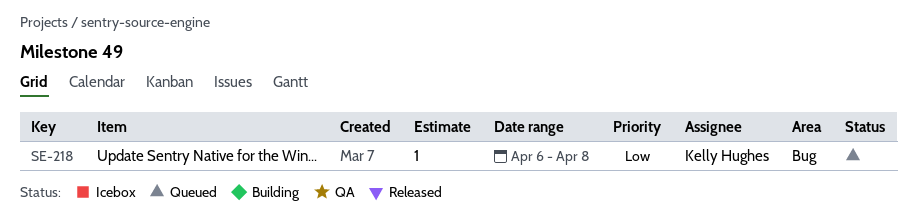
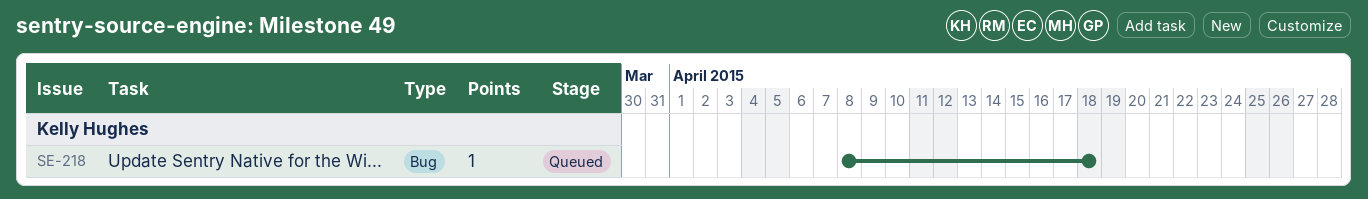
SE-218, start: Apr 6 -> Apr 8
SE-218, due: Apr 8 -> Apr 18

